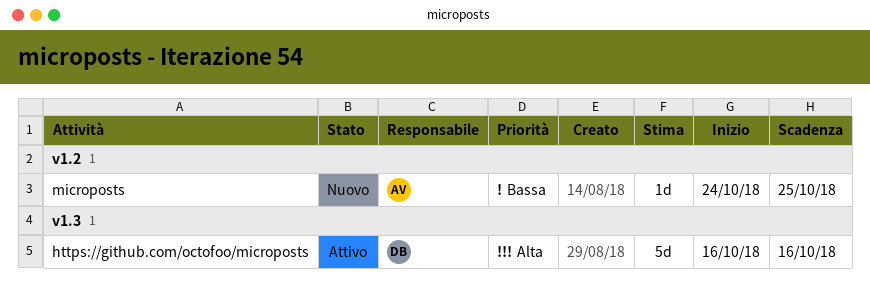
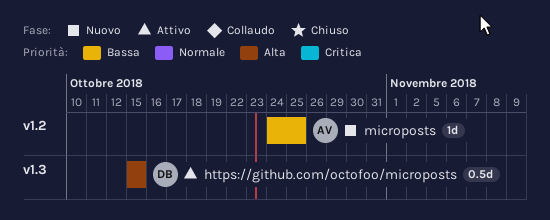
https://github.com/octofoo/microposts, estimate: 5d -> 0.5d
https://github.com/octofoo/microposts, start: Oct 16 -> Oct 15
https://github.com/octofoo/microposts, due: Oct 16 -> Oct 15

